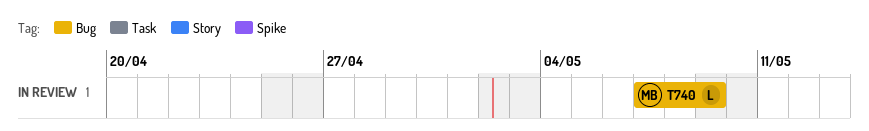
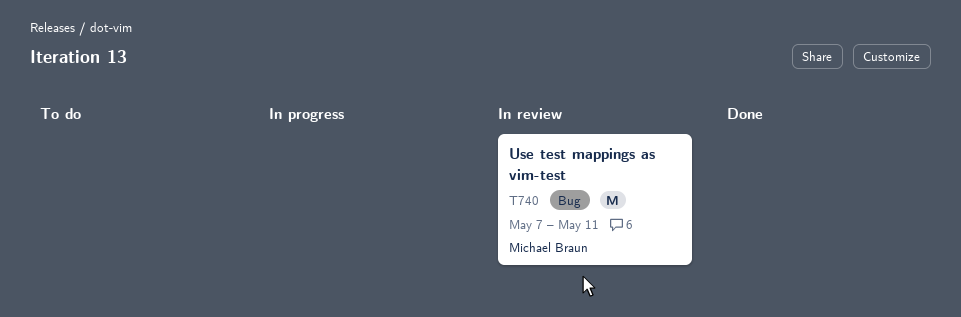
T740, estimate: L -> M
T740, due: May 9 -> May 11

